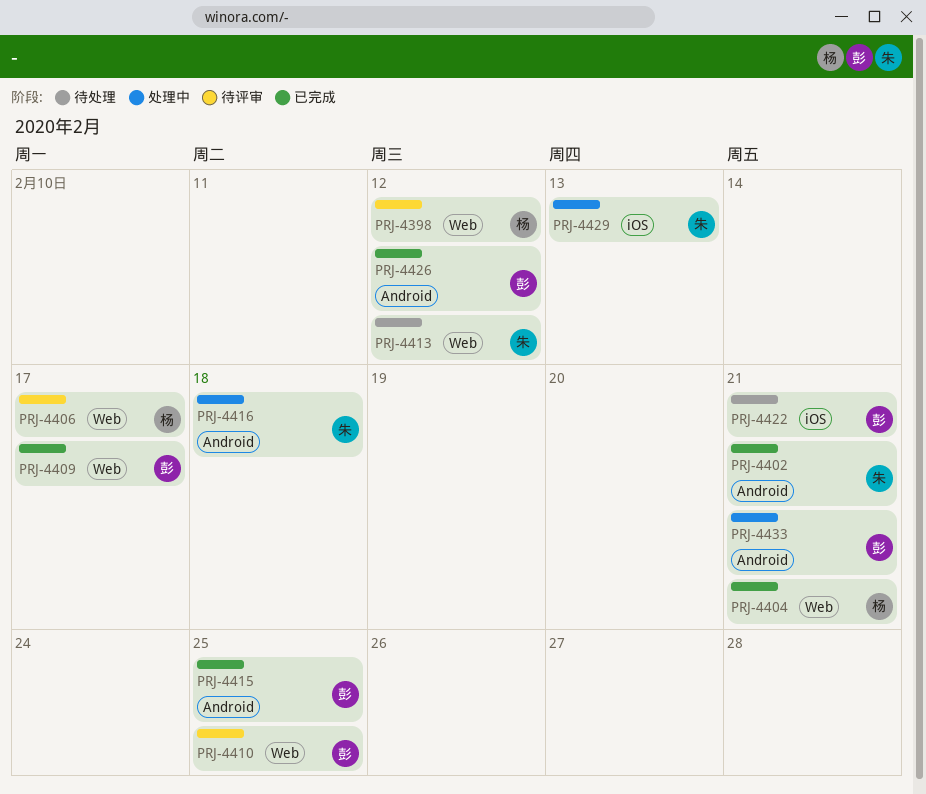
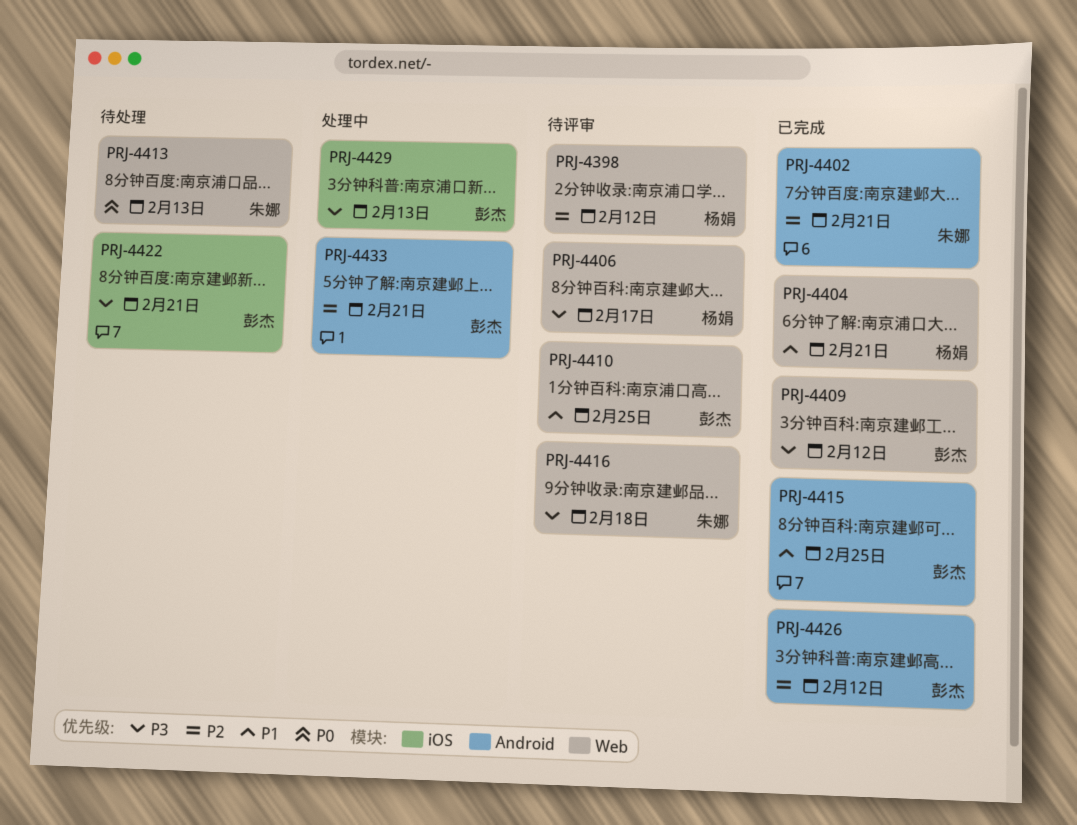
PRJ-4409, due: Feb 17 -> Feb 12
PRJ-4413, due: Feb 12 -> Feb 13
PRJ-4416, status: 处理中 -> 待评审
PRJ-4416, label: Android -> Web
PRJ-4429, owner: 朱娜 -> 彭杰

